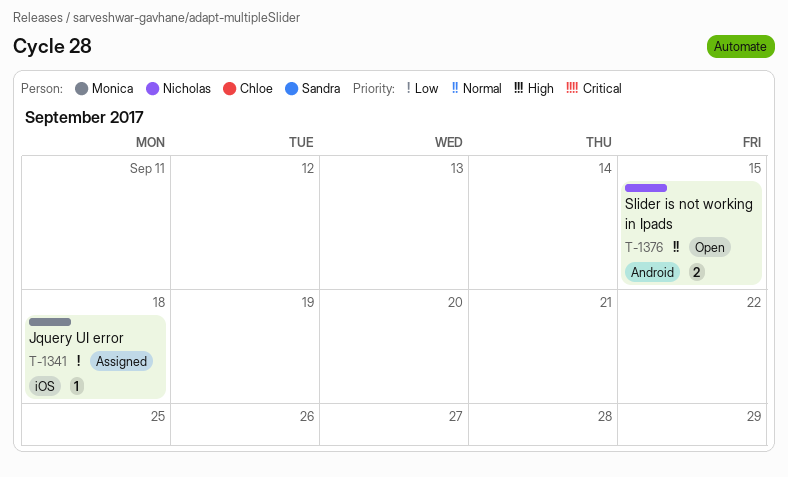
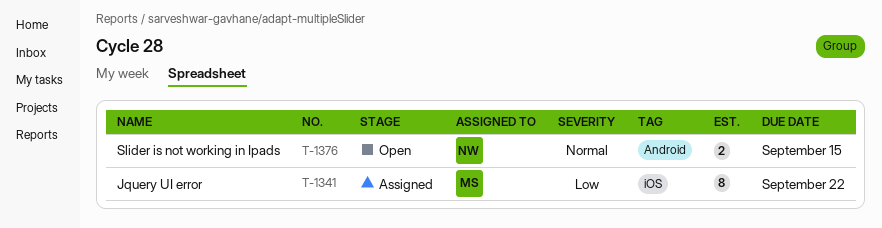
T-1341, estimate: 1 -> 8
T-1341, due: Sep 18 -> Sep 22

